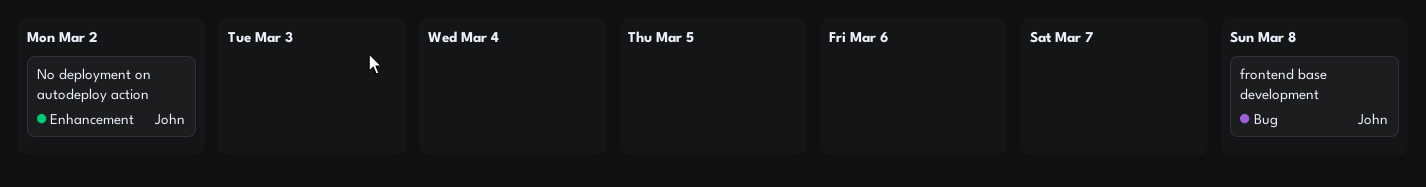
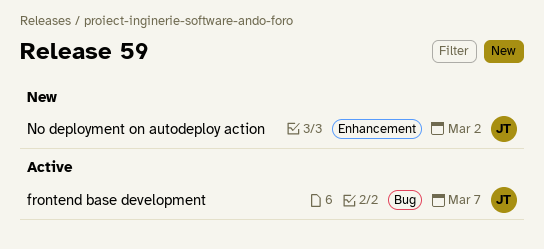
frontend base development, due: Mar 8 -> Mar 7

